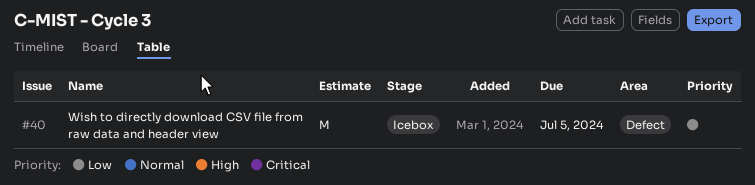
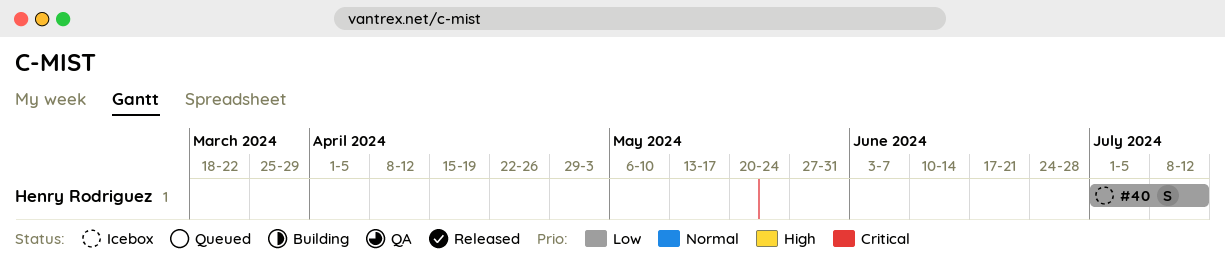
#40, estimate: M -> S
#40, due: Jul 5 -> Jul 12

